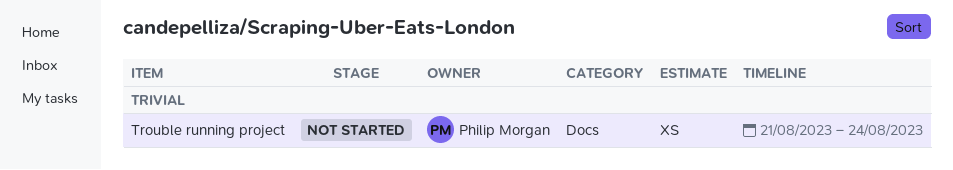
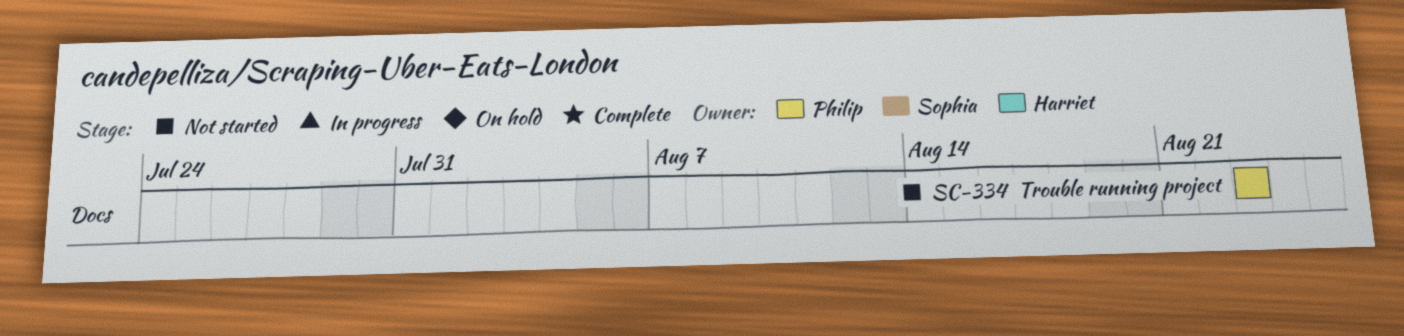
Trouble running project, start: Aug 21 -> Aug 23
Trouble running project, due: Aug 24 -> Aug 23

